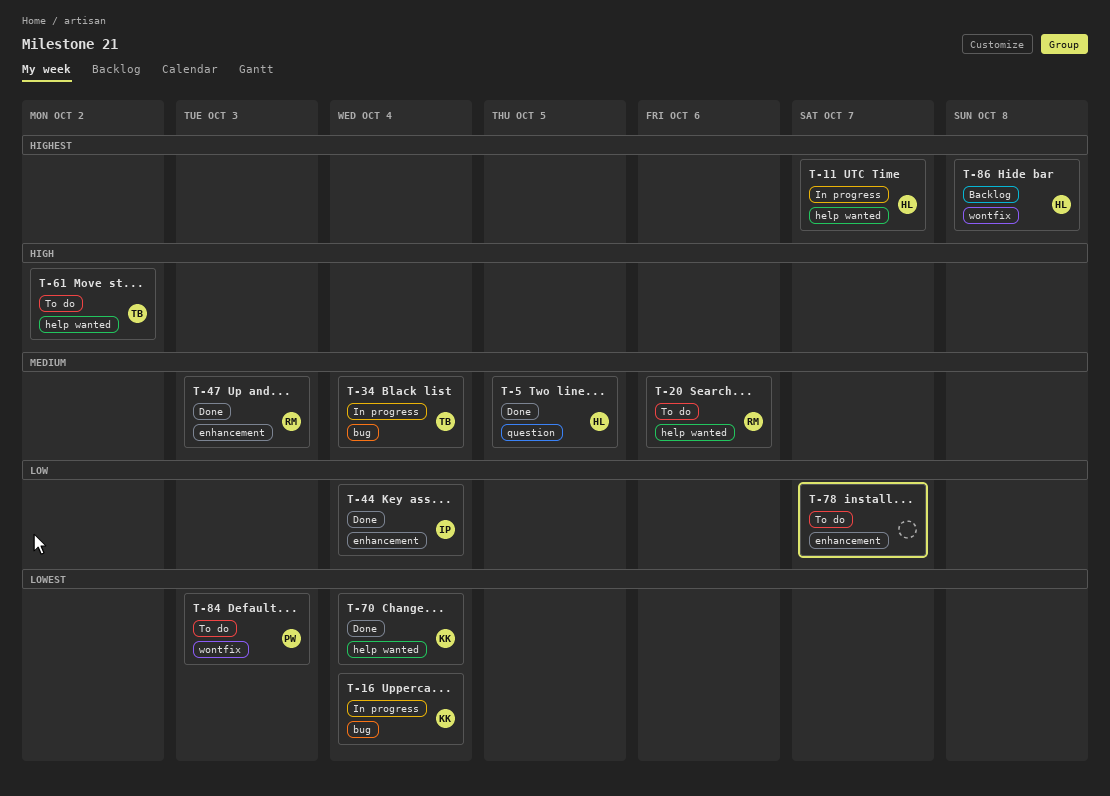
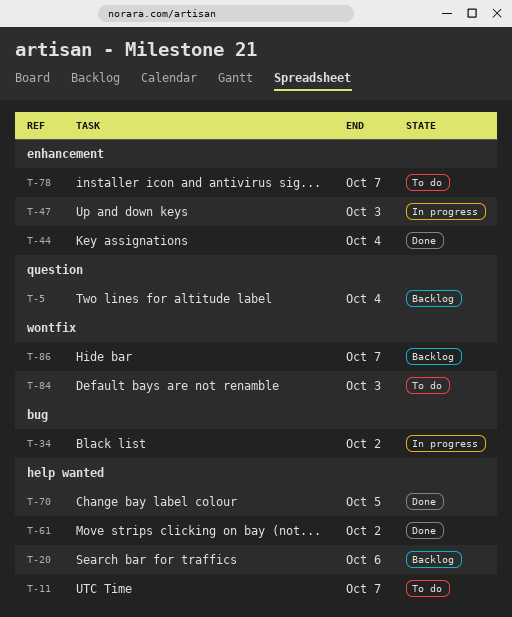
T-5, status: Done -> Backlog
T-5, due: Oct 5 -> Oct 4
T-11, status: In progress -> To do
T-16: present -> none
T-20, status: To do -> Backlog
T-34, due: Oct 4 -> Oct 2
T-47, status: Done -> In progress
T-61, status: To do -> Done
T-70, due: Oct 4 -> Oct 5
T-86, due: Oct 8 -> Oct 7

